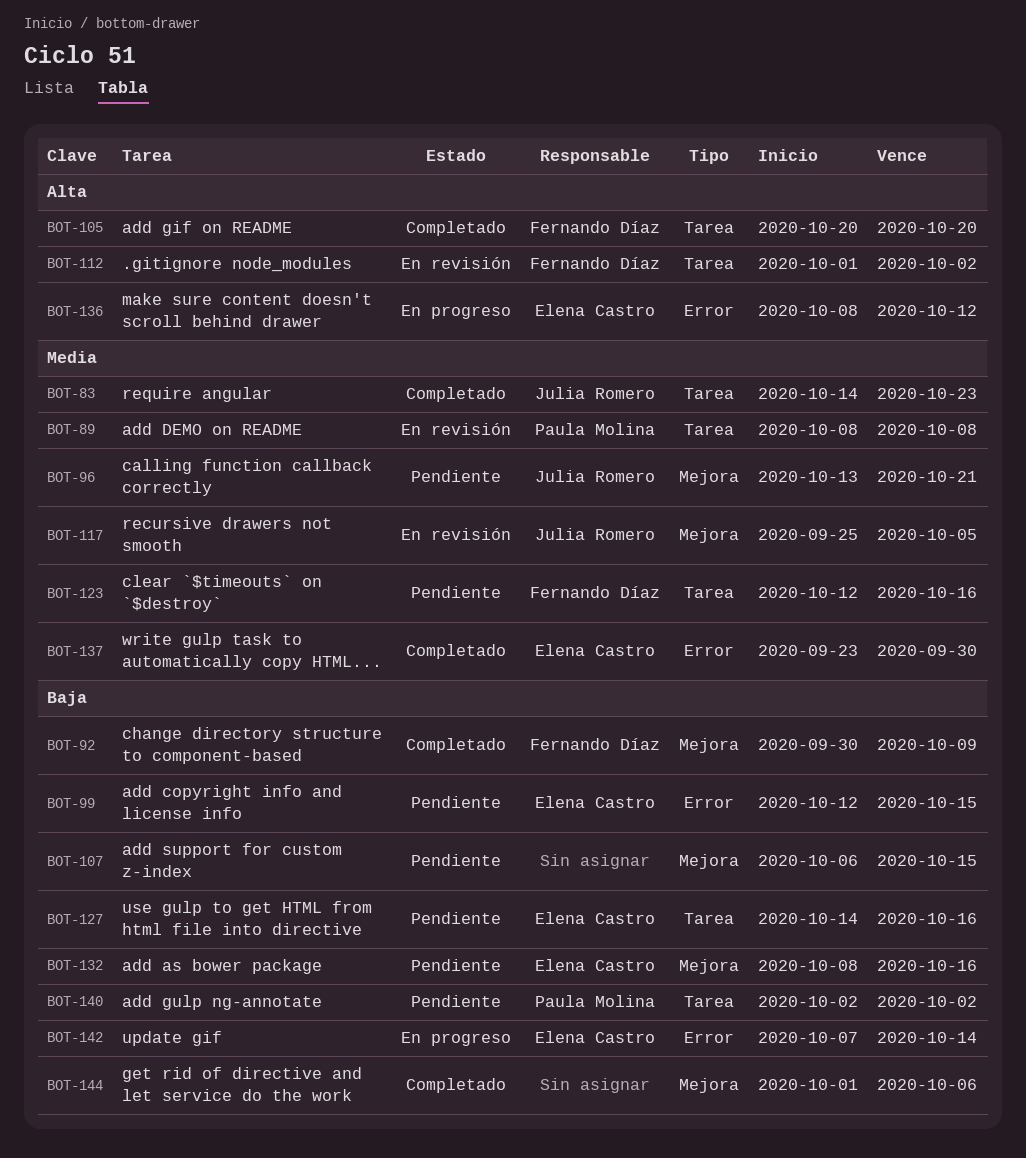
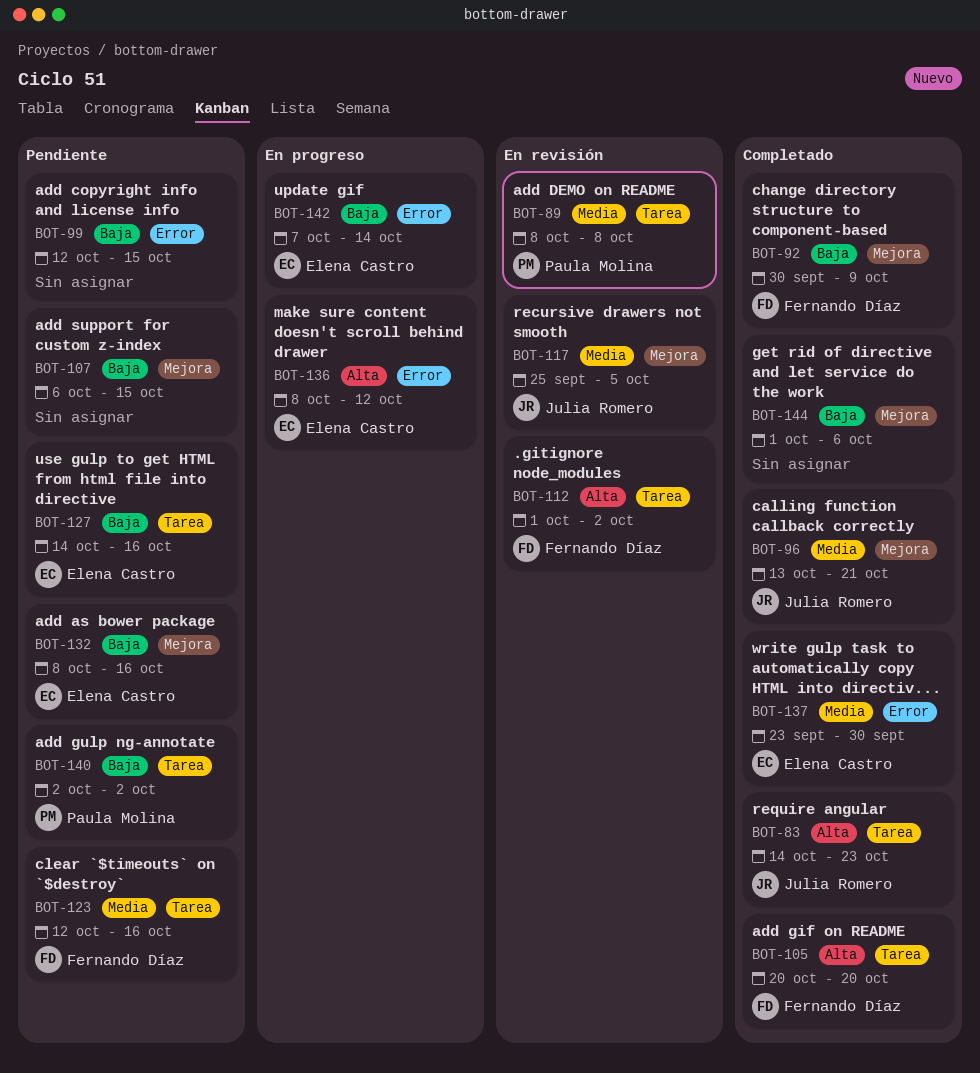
BOT-83, priority: Media -> Alta
BOT-96, status: Pendiente -> Completado
BOT-99, owner: Elena Castro -> none

